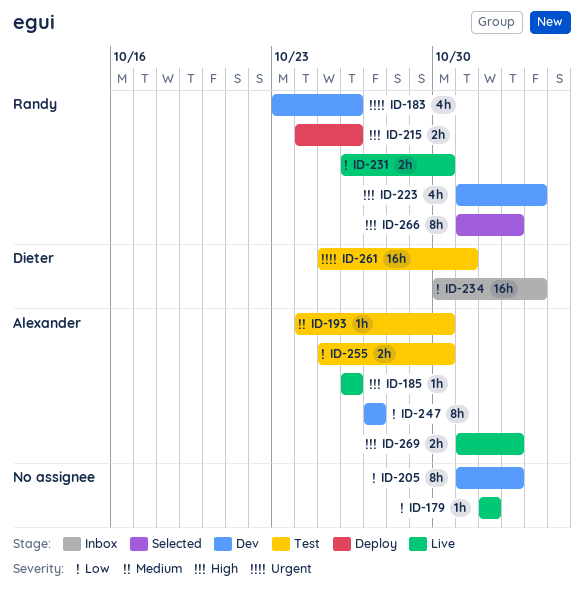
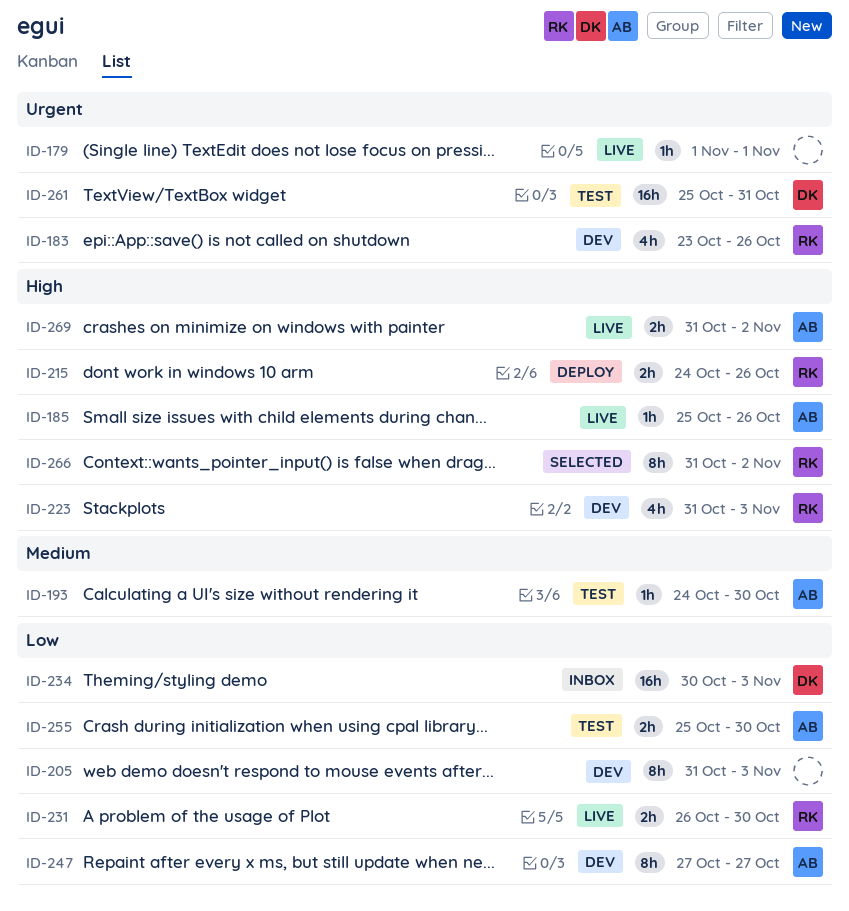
ID-179, priority: Low -> Urgent
ID-185, start: Oct 26 -> Oct 25
ID-205, due: Nov 2 -> Nov 3

